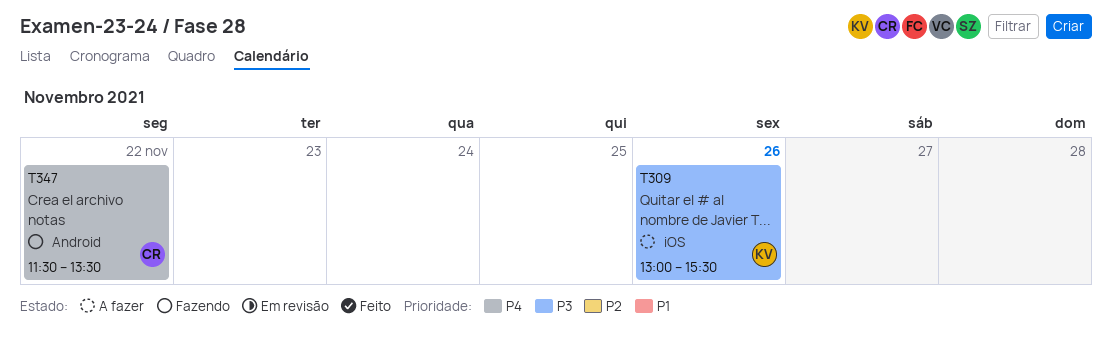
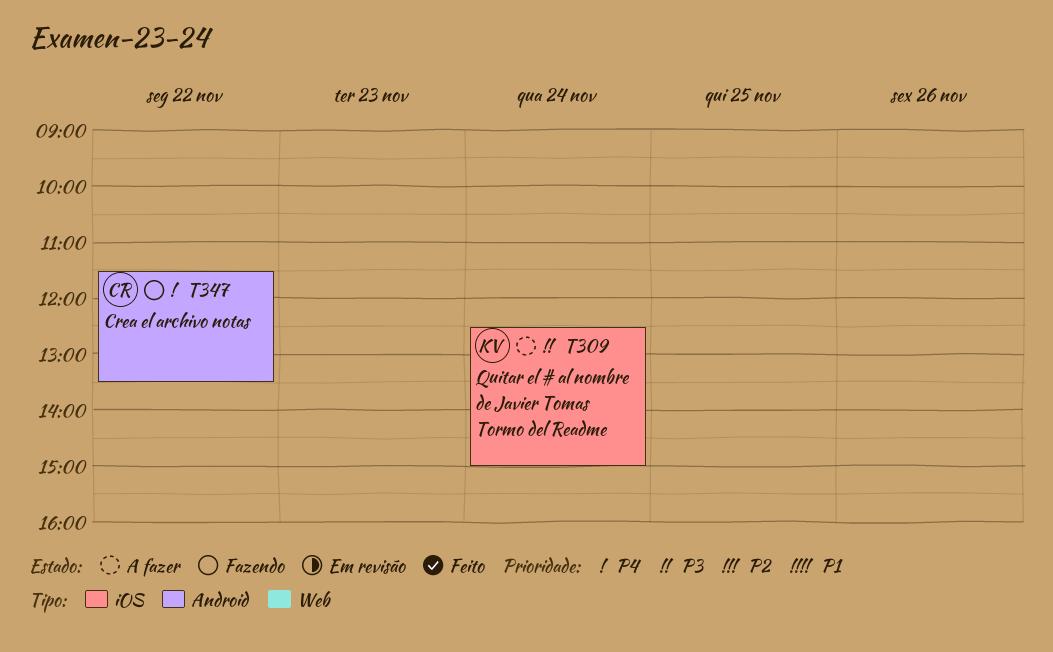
T309, day: Nov 26 -> Nov 24
T309, begins: 13:00 -> 12:30
T309, ends: 15:30 -> 15:00

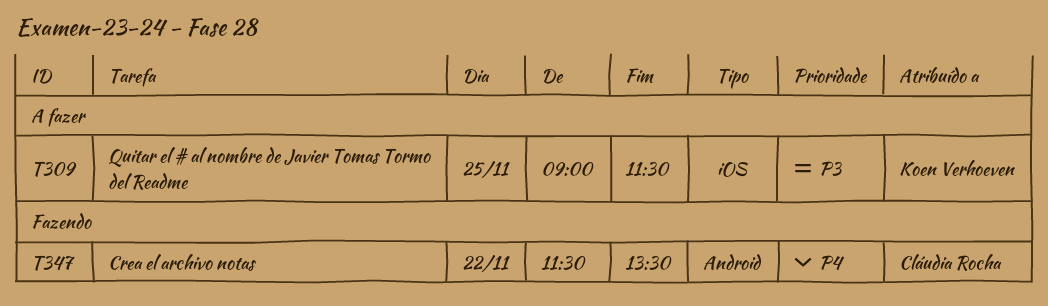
T309, day: Nov 24 -> Nov 25
T309, begins: 12:30 -> 09:00
T309, ends: 15:00 -> 11:30

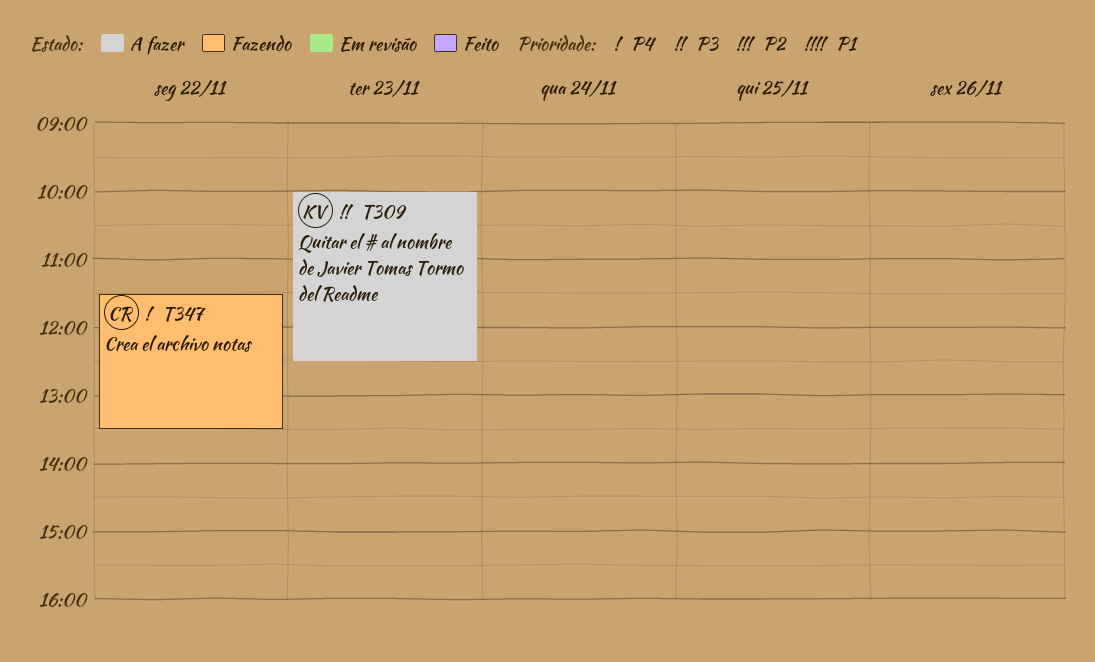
T309, day: Nov 25 -> Nov 23
T309, begins: 09:00 -> 10:00
T309, ends: 11:30 -> 12:30

